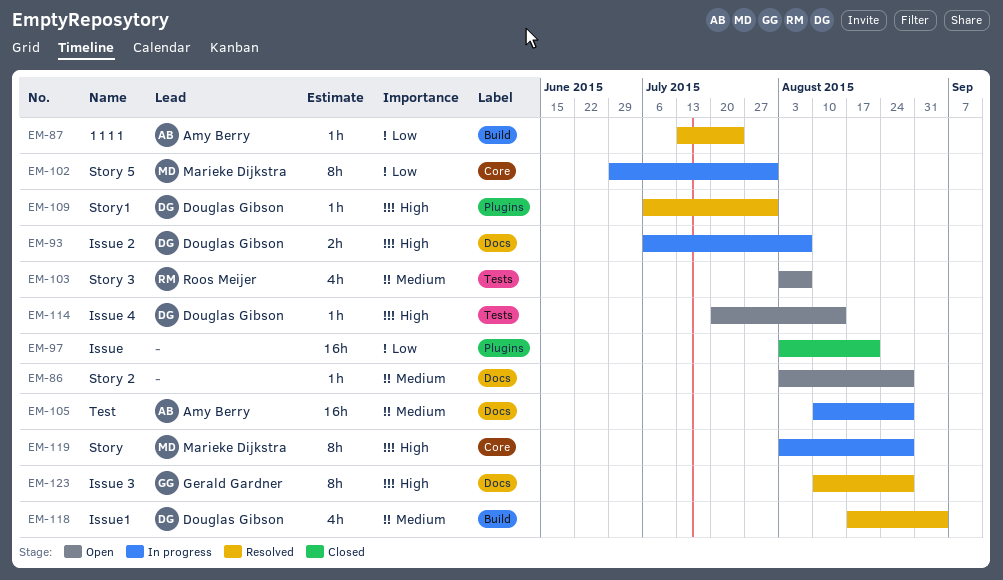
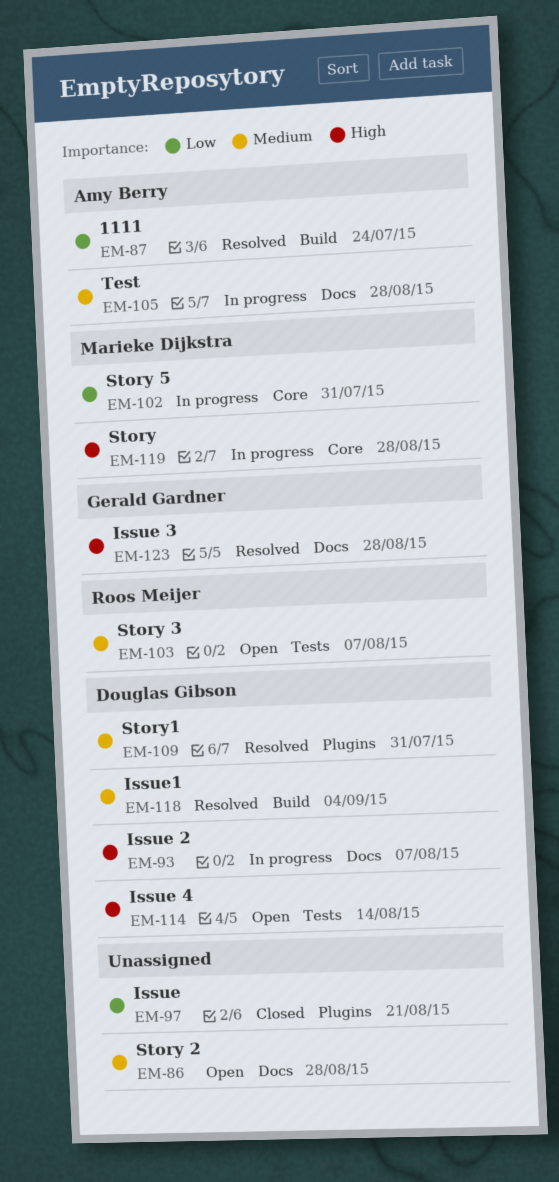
EM-109, priority: High -> Medium

